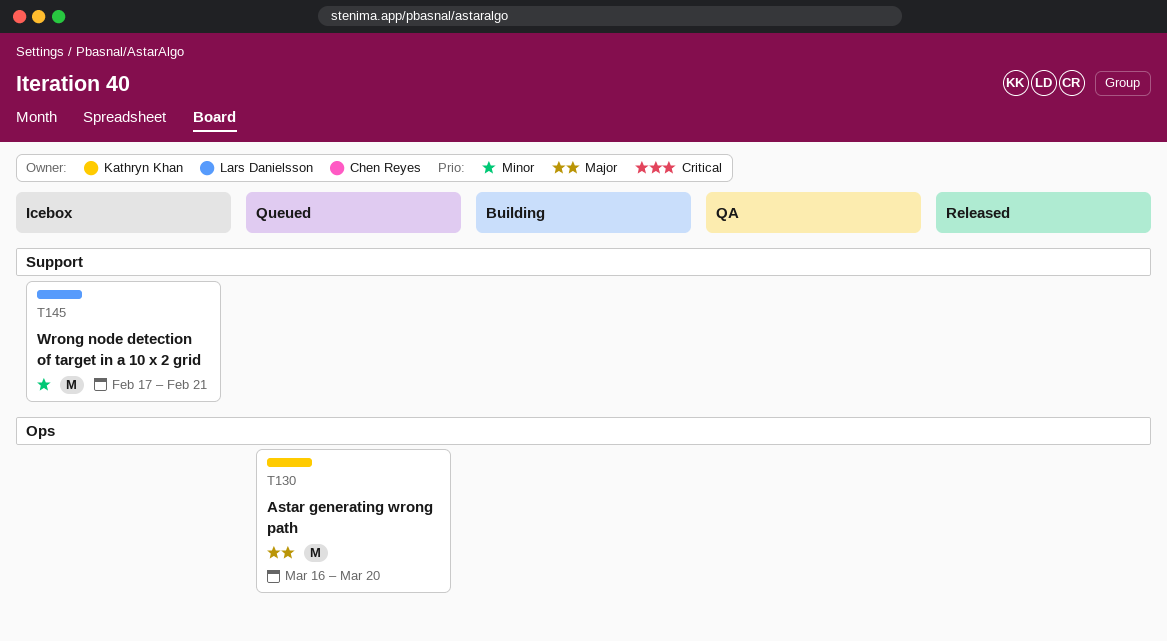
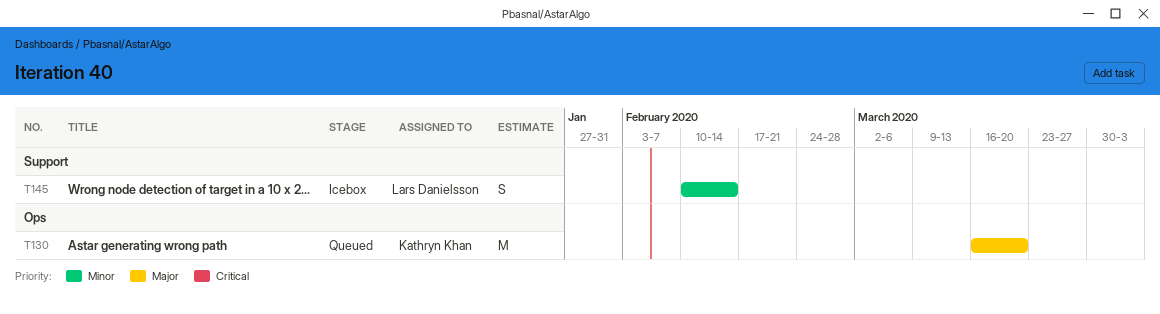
T145, estimate: M -> S
T145, start: Feb 17 -> Feb 10
T145, due: Feb 21 -> Feb 14

